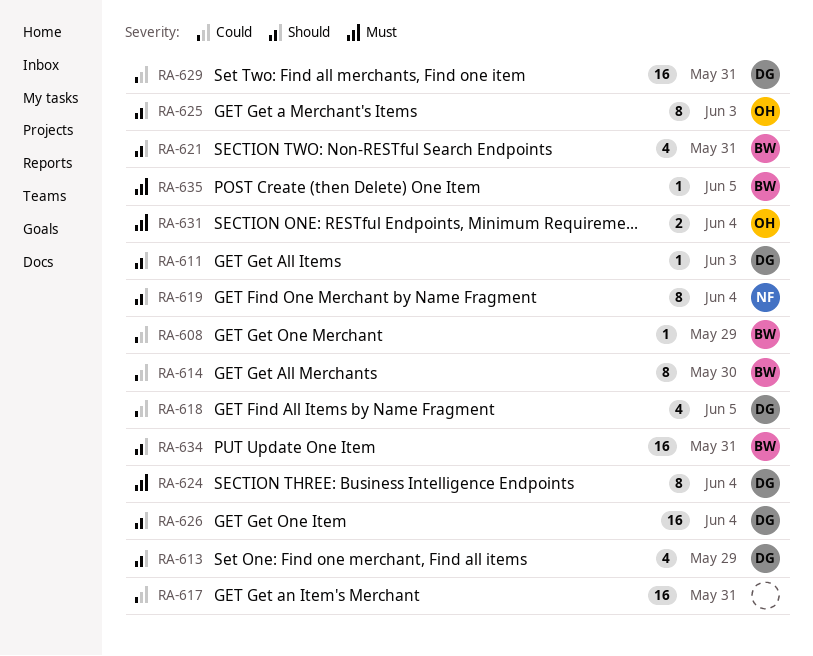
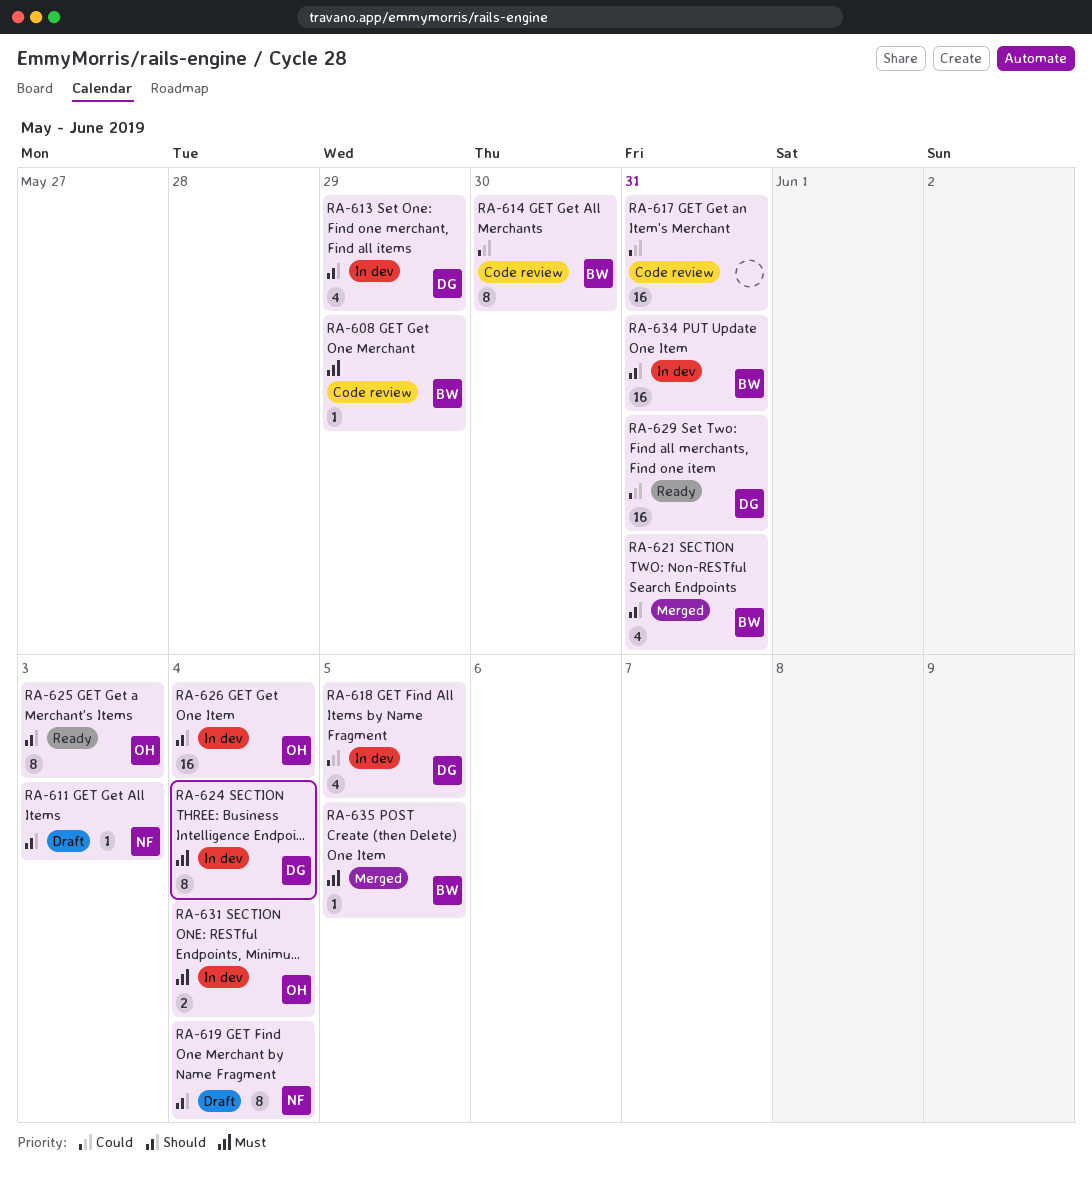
RA-608, priority: Could -> Must
RA-611, owner: DG -> NF
RA-626, owner: DG -> OH

